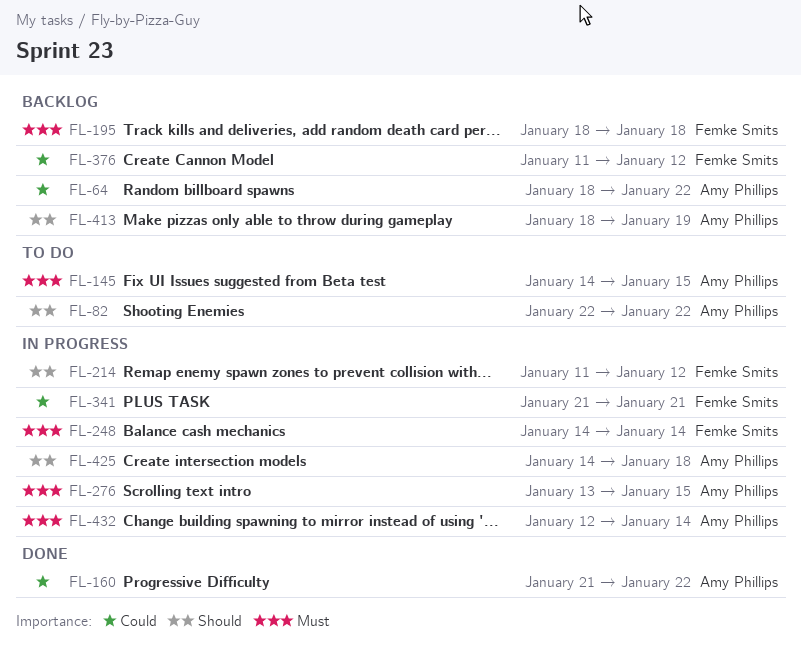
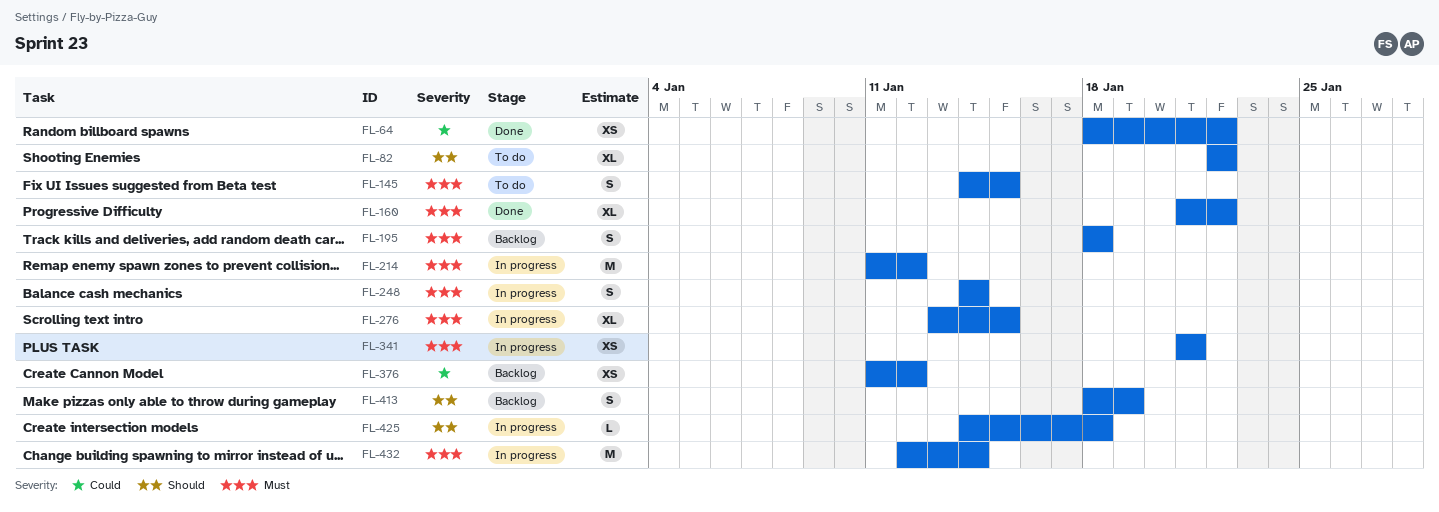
FL-64, status: Backlog -> Done
FL-160, priority: Could -> Must
FL-214, priority: Should -> Must
FL-341, priority: Could -> Must

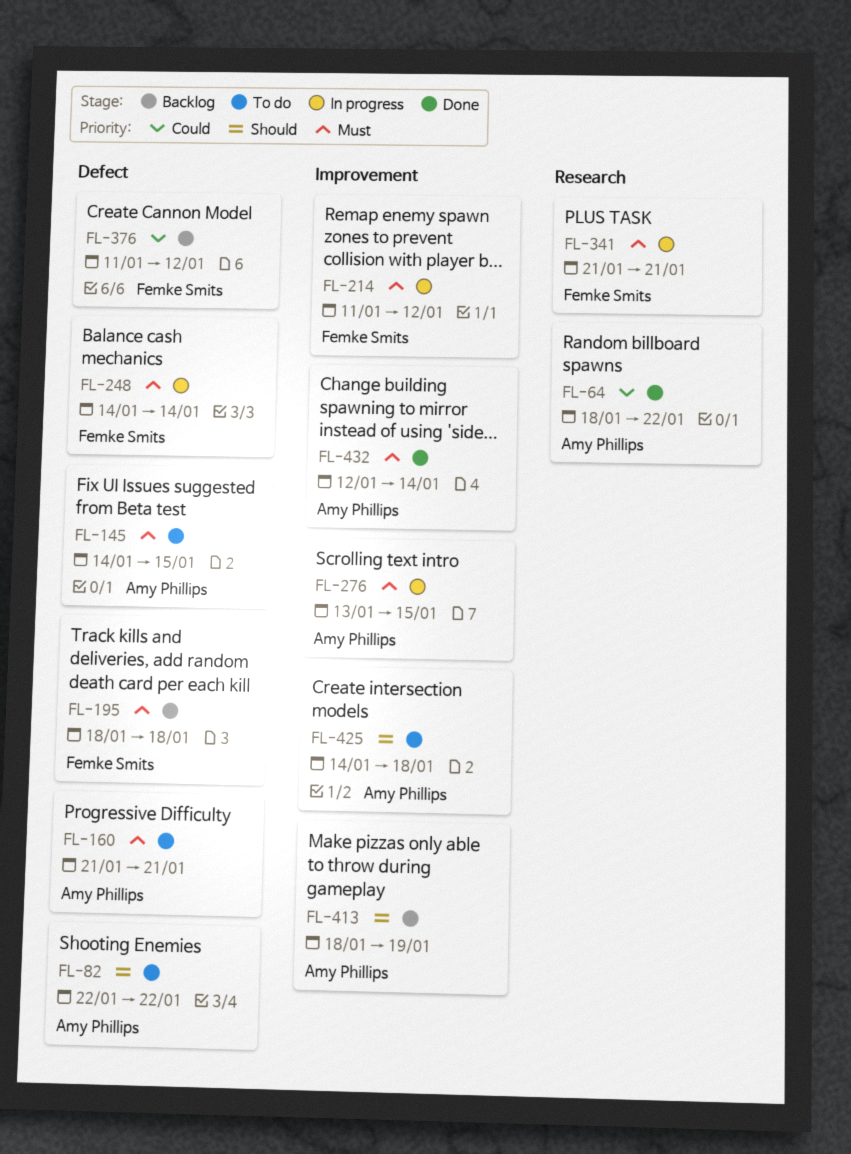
FL-160, status: Done -> To do
FL-160, due: Jan 22 -> Jan 21
FL-425, status: In progress -> To do
FL-432, status: In progress -> Done

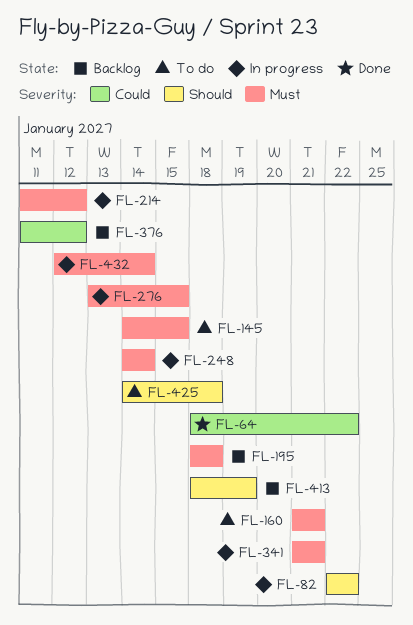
FL-82, status: To do -> In progress
FL-432, status: Done -> In progress

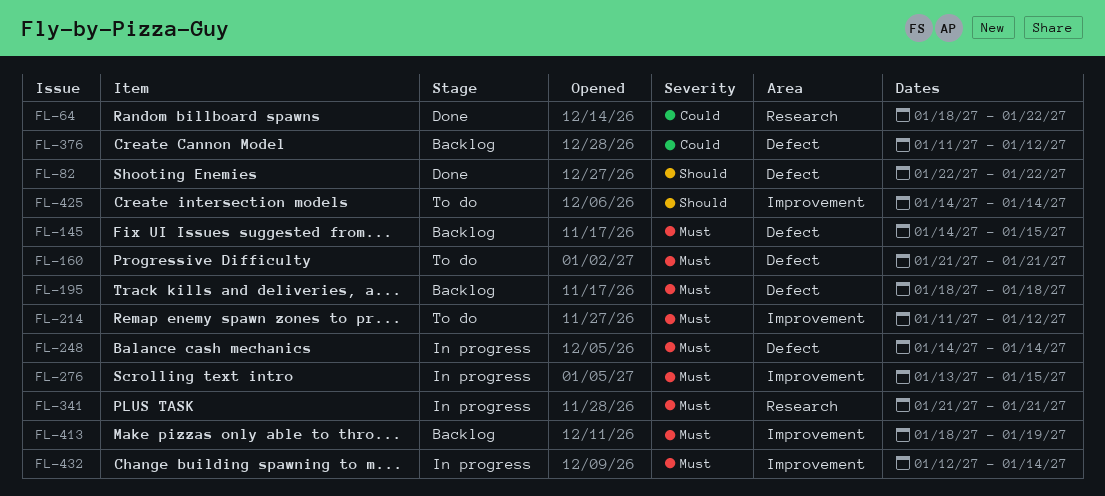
FL-82, status: In progress -> Done
FL-145, status: To do -> Backlog
FL-214, status: In progress -> To do
FL-413, priority: Should -> Must
FL-425, due: Jan 18 -> Jan 14

